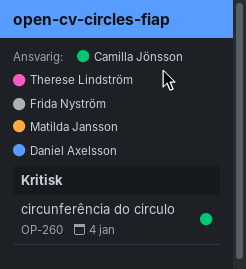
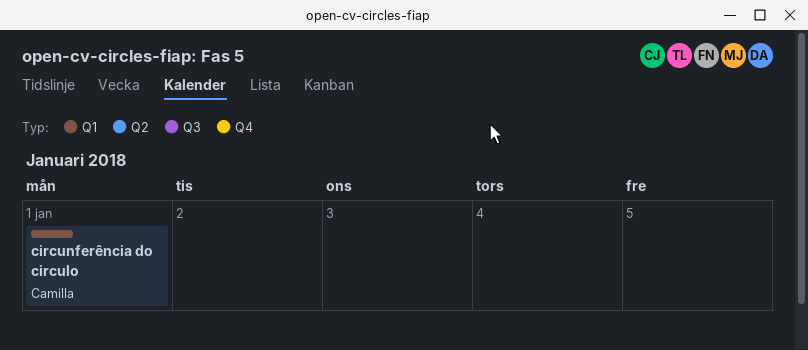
circunferência do circulo, day: Jan 4 -> Jan 1

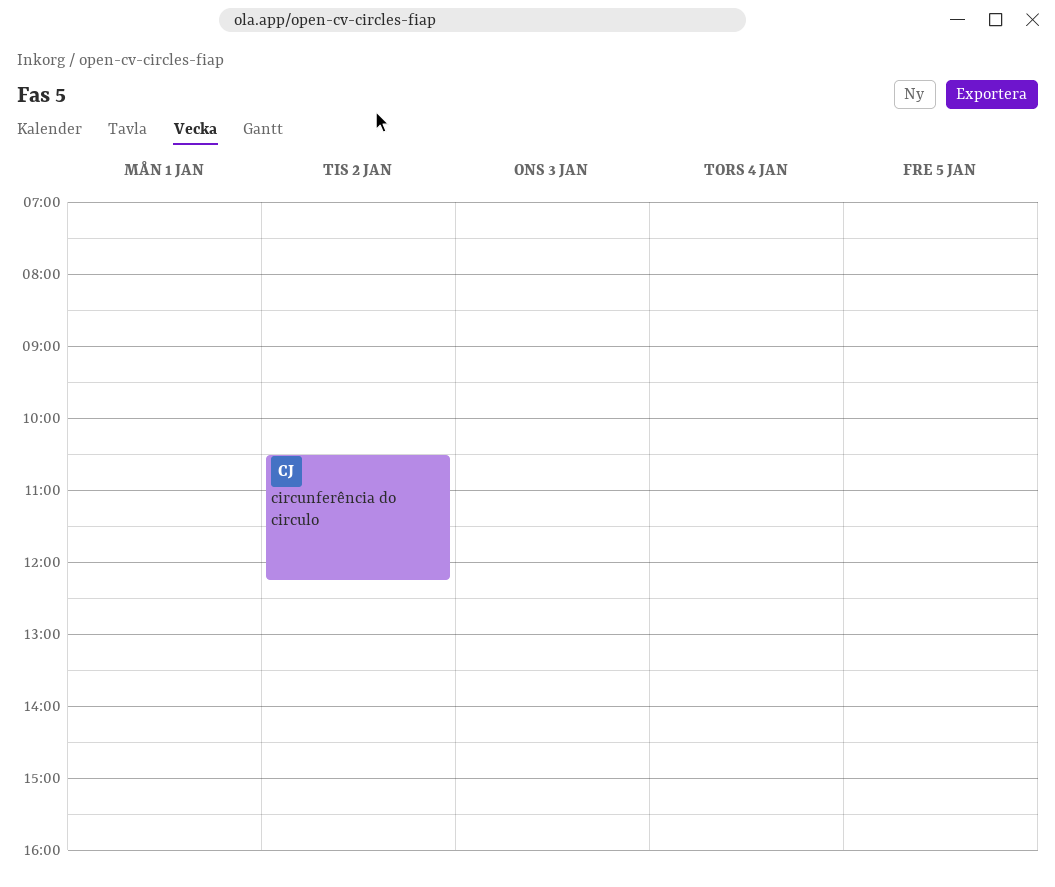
circunferência do circulo, day: Jan 1 -> Jan 2

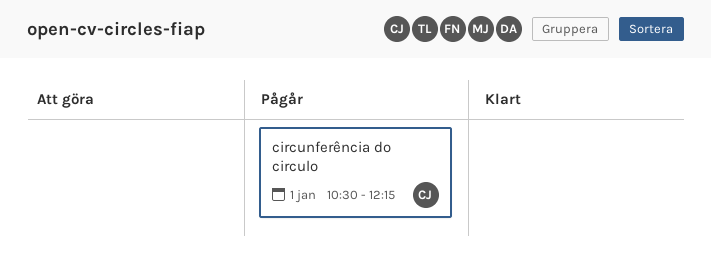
circunferência do circulo, day: Jan 2 -> Jan 1

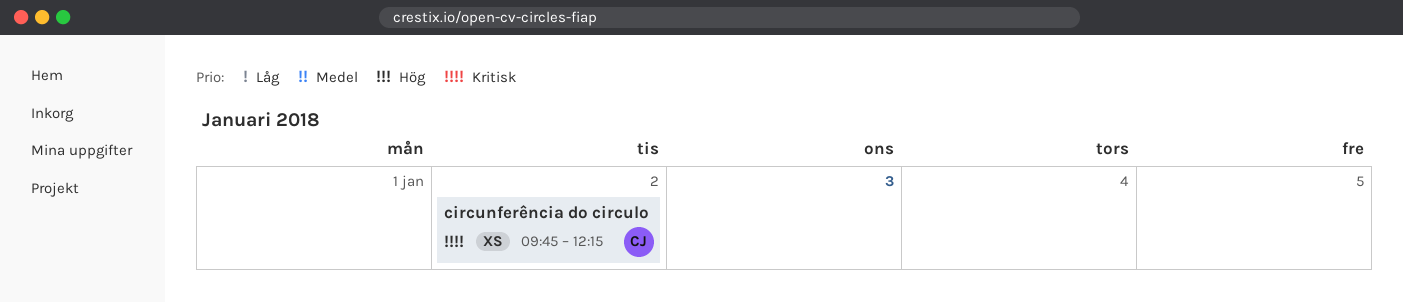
circunferência do circulo, day: Jan 1 -> Jan 2
circunferência do circulo, begins: 10:30 -> 09:45

